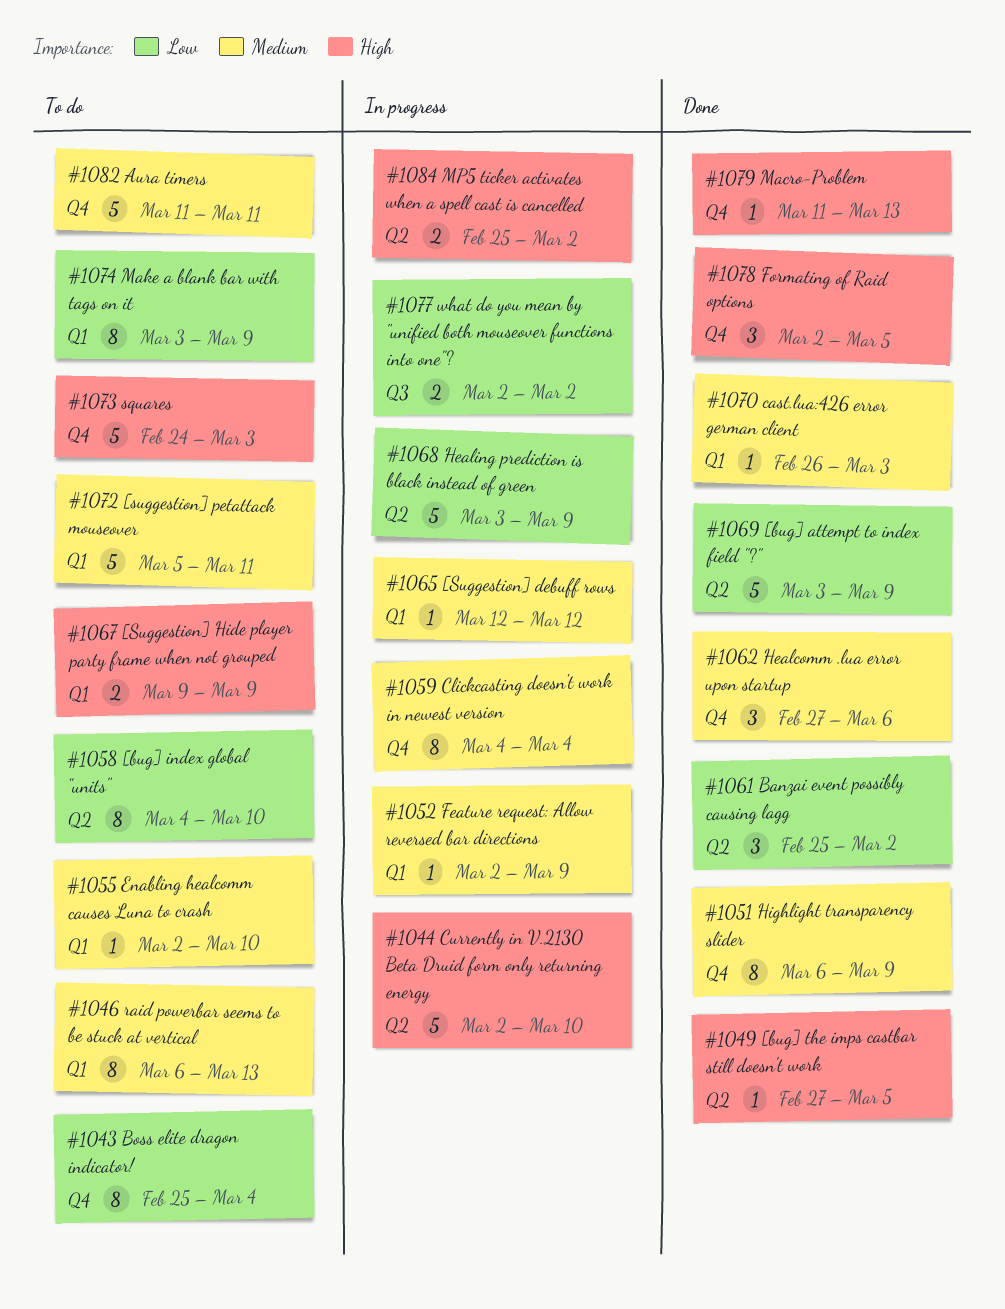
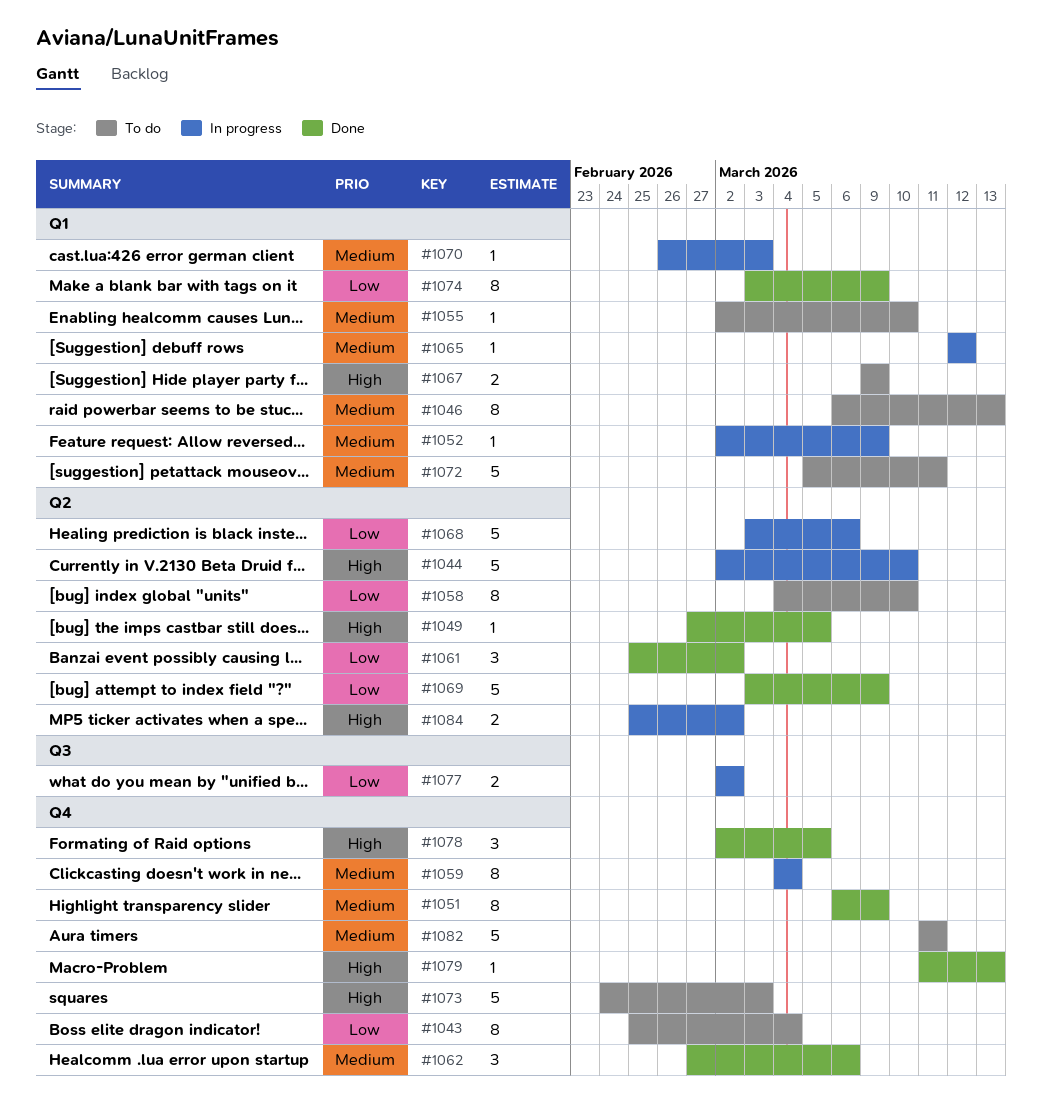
#1068, due: Mar 9 -> Mar 6
#1070, status: Done -> In progress
#1074, status: To do -> Done

